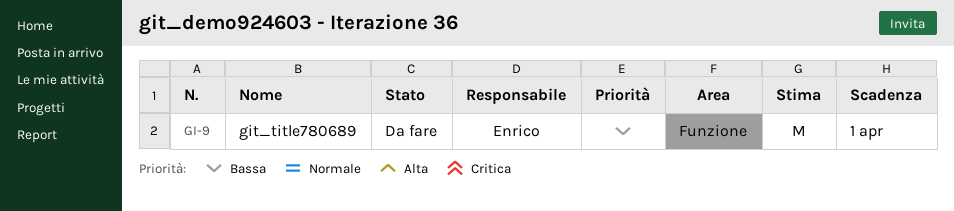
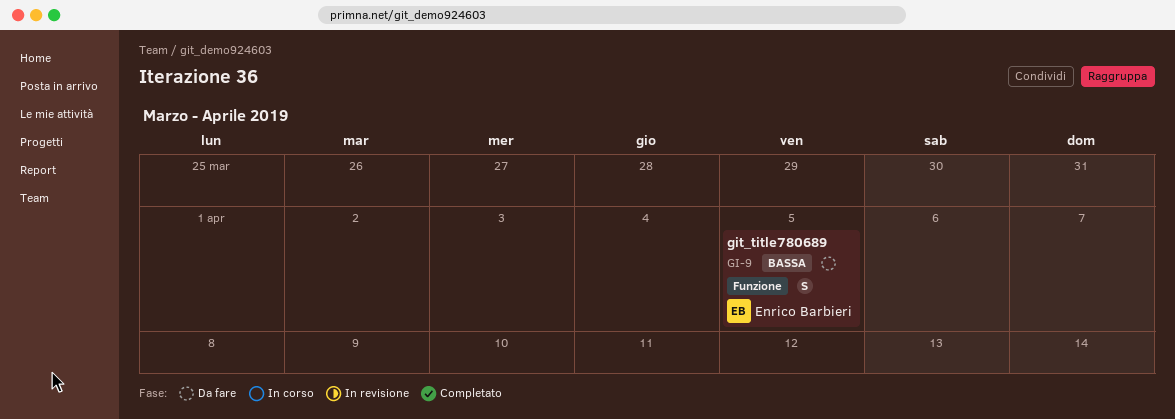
GI-9, estimate: M -> S
GI-9, due: Apr 1 -> Apr 5

